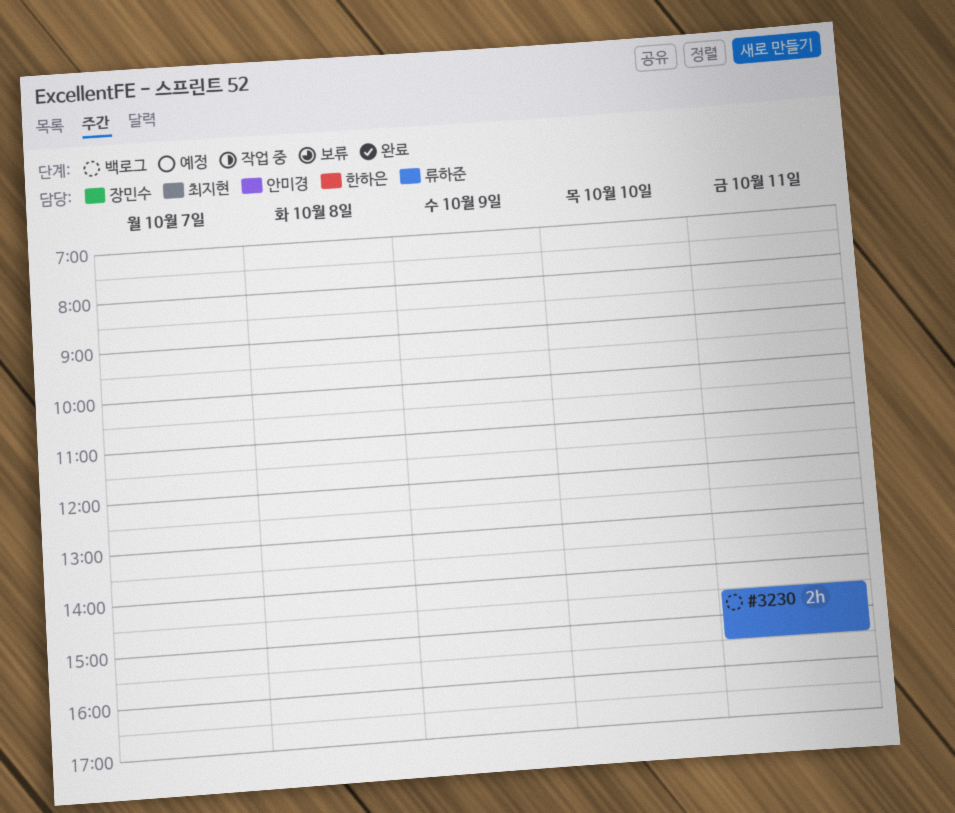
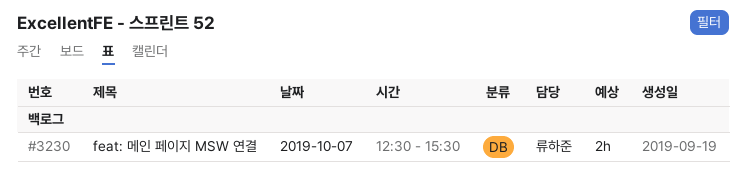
#3230, day: Oct 11 -> Oct 7
#3230, begins: 14:30 -> 12:30

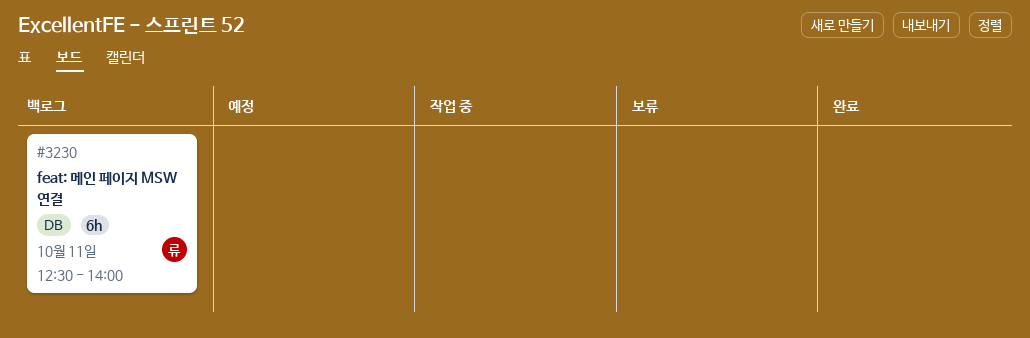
#3230, estimate: 2h -> 6h
#3230, day: Oct 7 -> Oct 11
#3230, ends: 15:30 -> 14:00

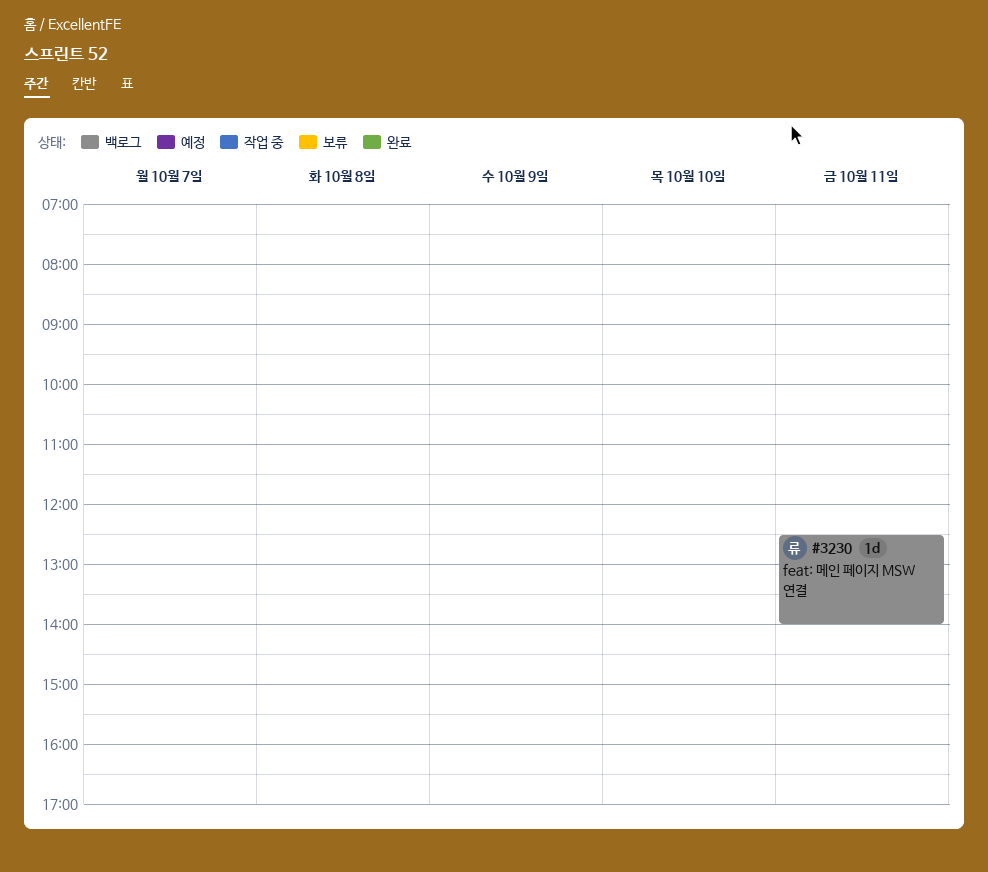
#3230, estimate: 6h -> 1d

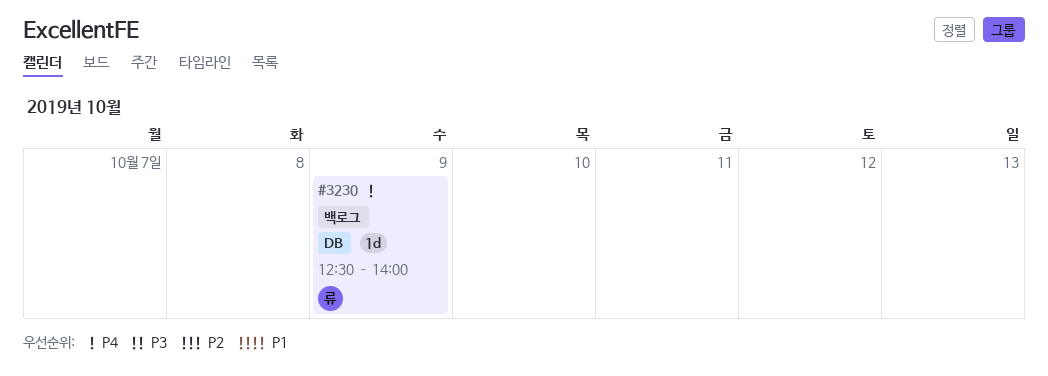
#3230, day: Oct 11 -> Oct 9

